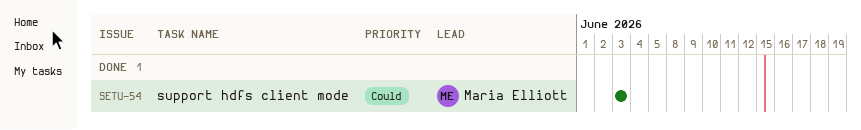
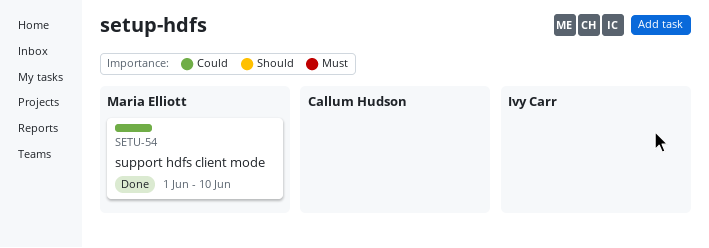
SETU-54, start: Jun 3 -> Jun 1
SETU-54, due: Jun 3 -> Jun 10

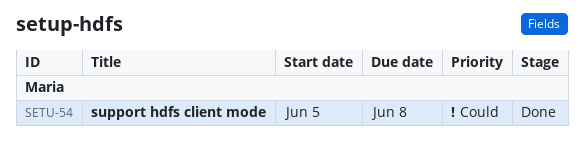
SETU-54, start: Jun 1 -> Jun 5
SETU-54, due: Jun 10 -> Jun 8

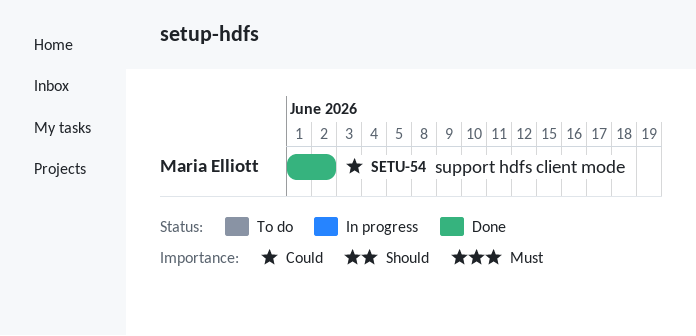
SETU-54, start: Jun 5 -> Jun 1
SETU-54, due: Jun 8 -> Jun 2

